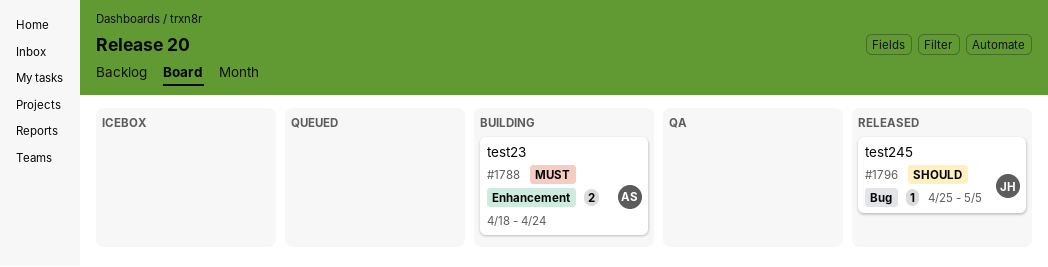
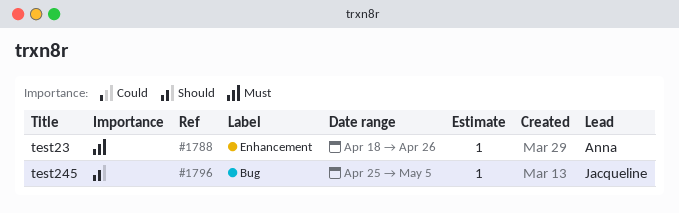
#1788, estimate: 2 -> 1
#1788, due: Apr 24 -> Apr 26

